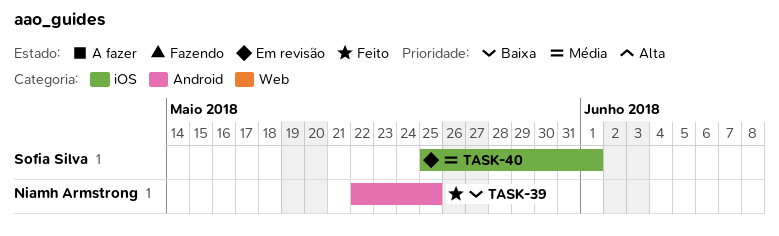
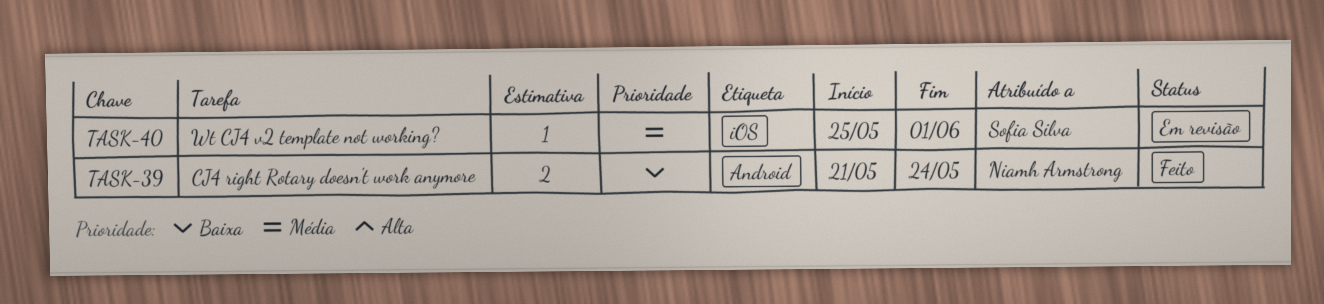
TASK-39, start: May 22 -> May 21
TASK-39, due: May 25 -> May 24

